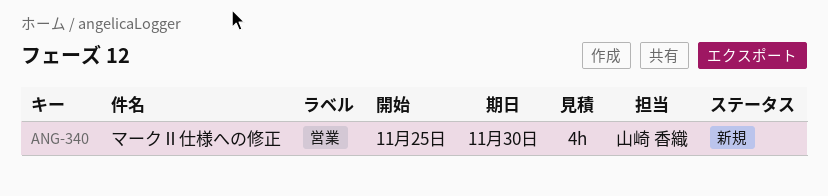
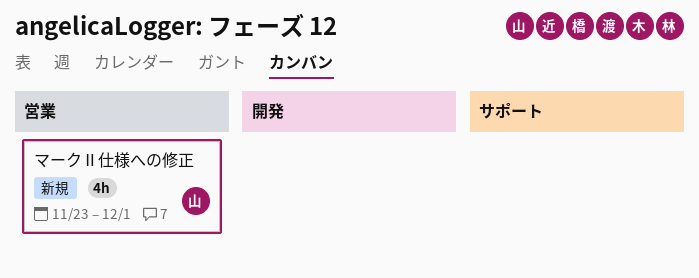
マークⅡ仕様への修正, start: Nov 25 -> Nov 23
マークⅡ仕様への修正, due: Nov 30 -> Dec 1

